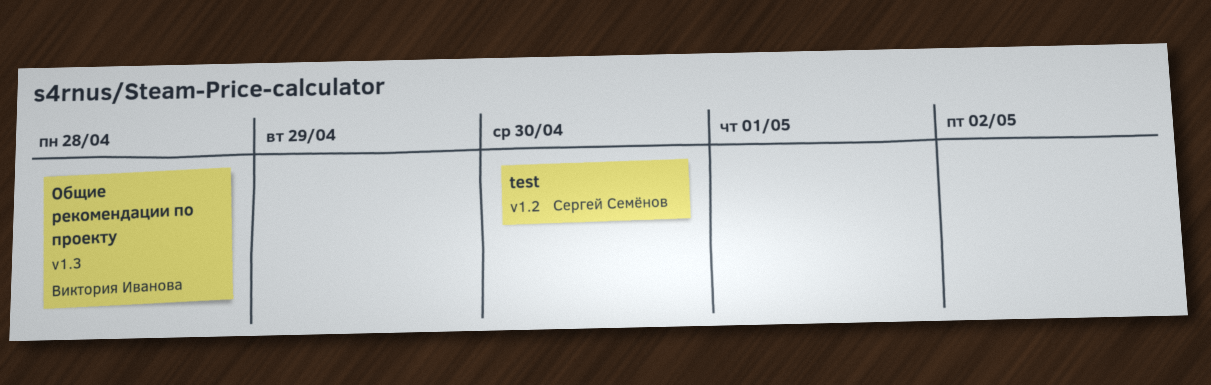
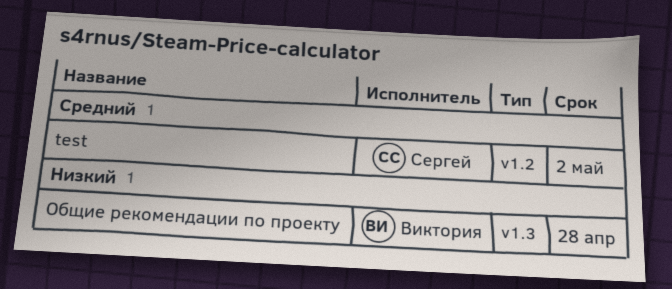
test, due: Apr 30 -> May 2

